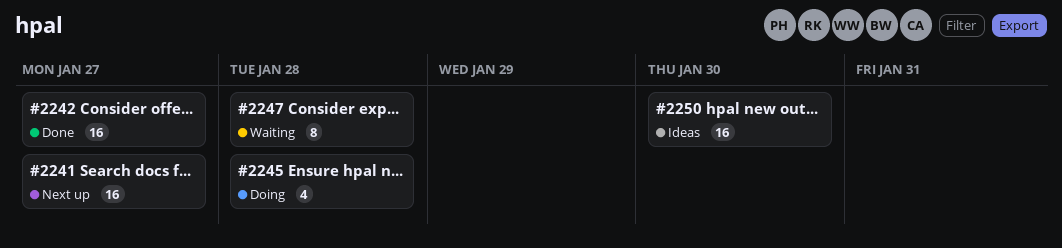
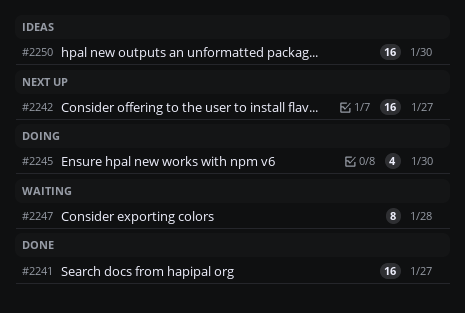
#2241, status: Next up -> Done
#2242, status: Done -> Next up
#2245, due: Jan 28 -> Jan 30

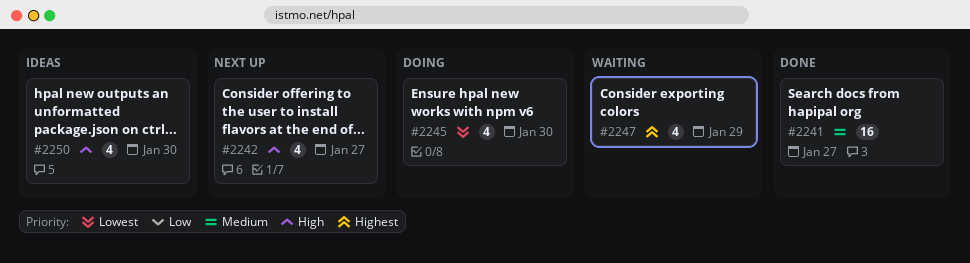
#2242, estimate: 16 -> 4
#2247, estimate: 8 -> 4
#2247, due: Jan 28 -> Jan 29
#2250, estimate: 16 -> 4

